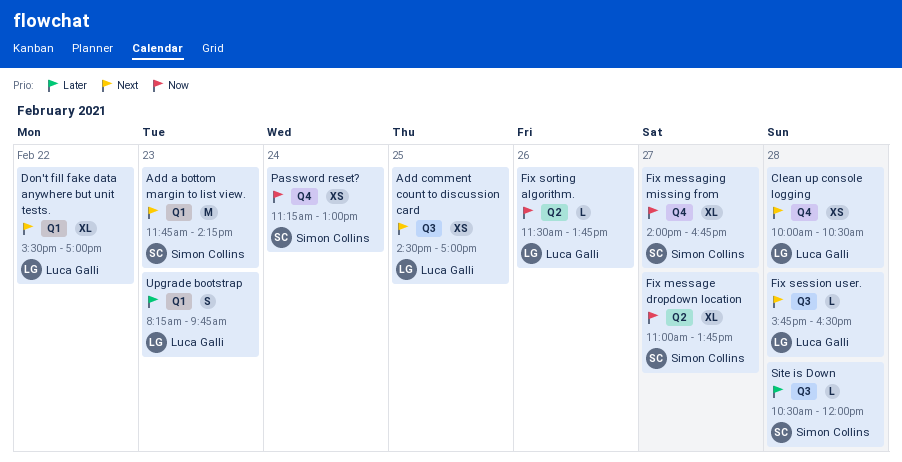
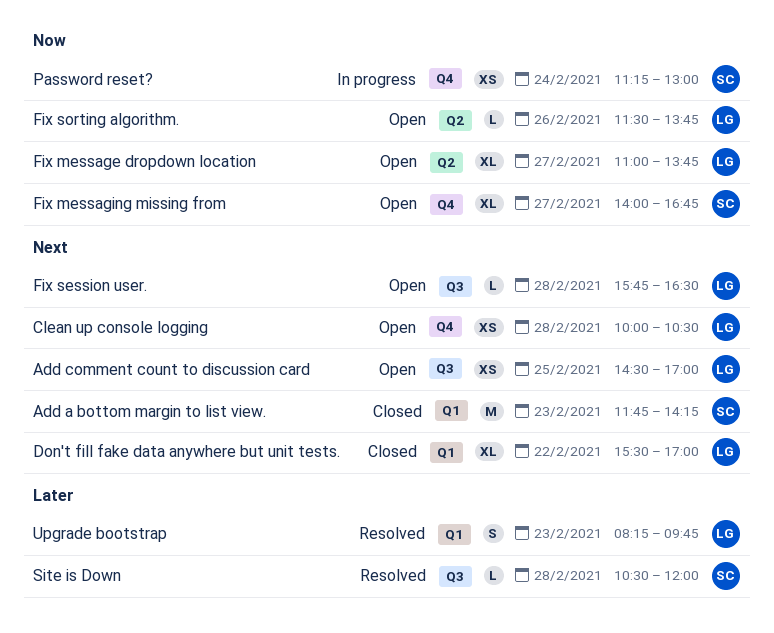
Fix message dropdown location, owner: Simon Collins -> Luca Galli

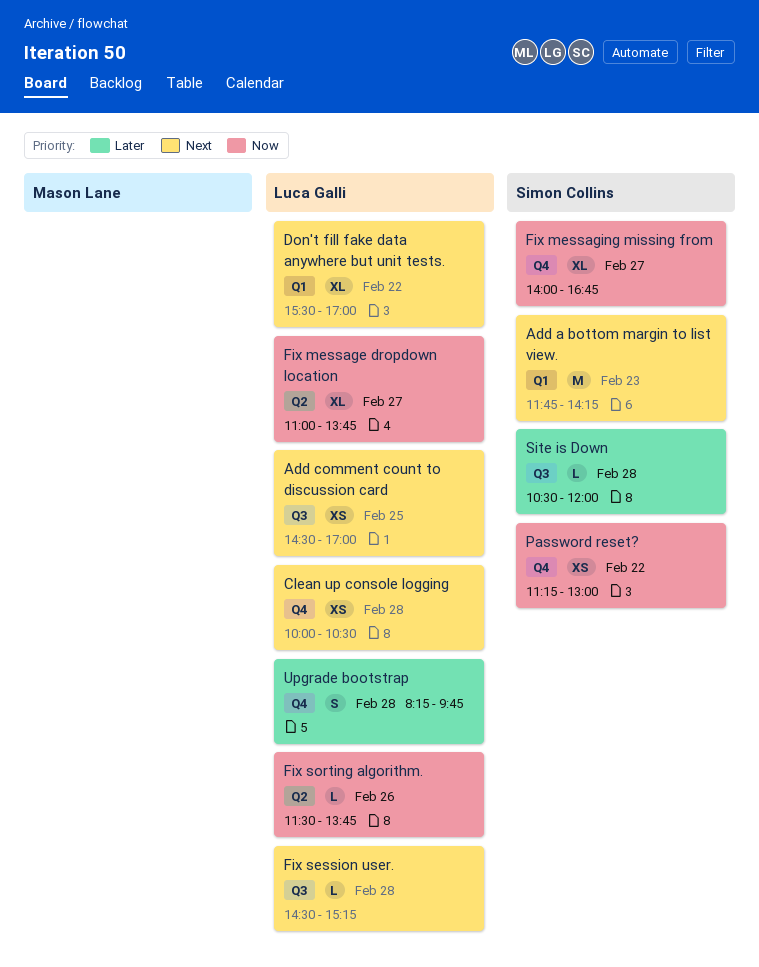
Fix session user., begins: 15:45 -> 14:30
Fix session user., ends: 16:30 -> 15:15
Password reset?, day: Feb 24 -> Feb 22
Upgrade bootstrap, label: Q1 -> Q4
Upgrade bootstrap, day: Feb 23 -> Feb 28

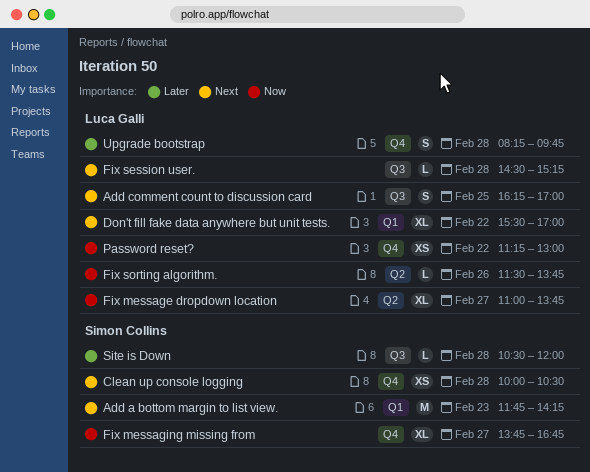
Add comment count to discussion card, estimate: XS -> S
Add comment count to discussion card, begins: 14:30 -> 16:15
Clean up console logging, owner: Luca Galli -> Simon Collins
Fix messaging missing from, begins: 14:00 -> 13:45
Password reset?, owner: Simon Collins -> Luca Galli

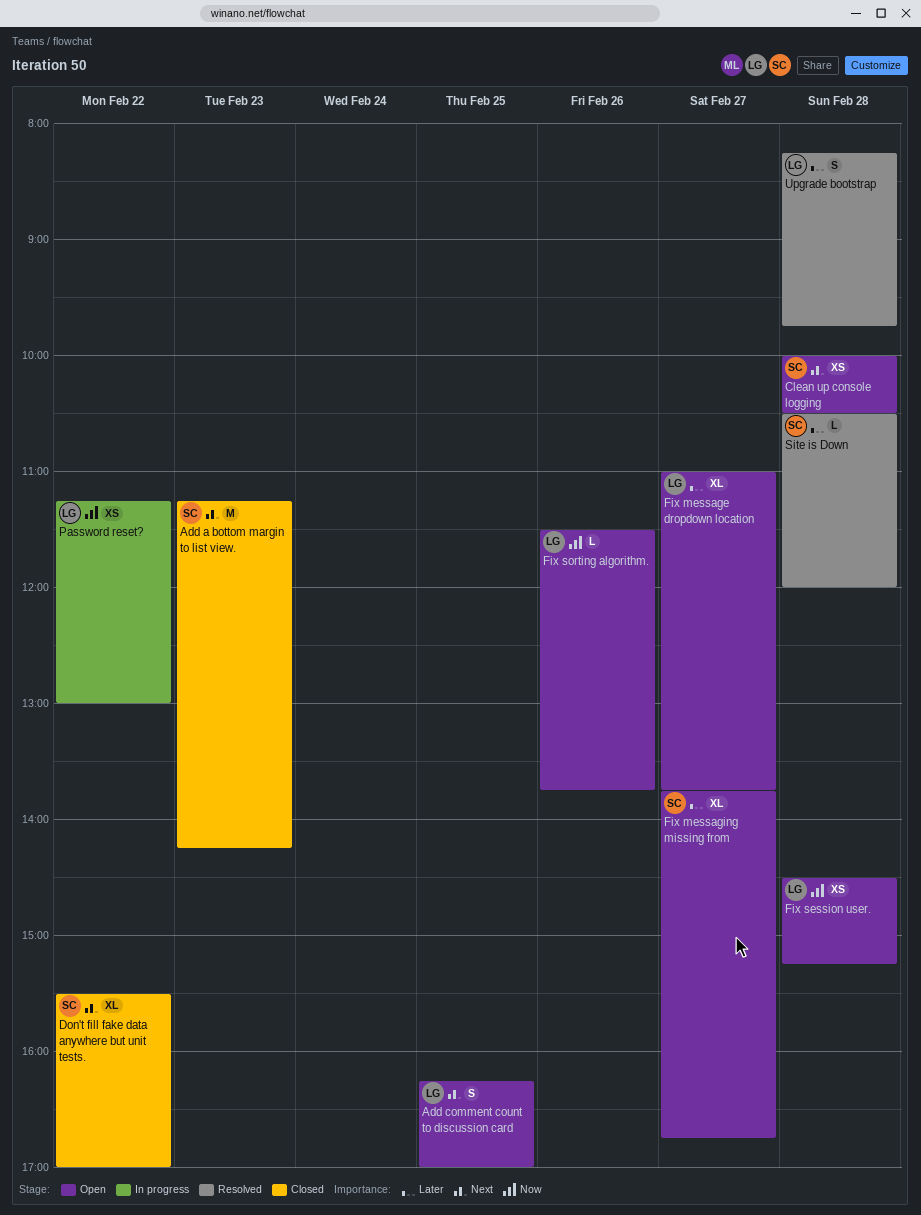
Add a bottom margin to list view., begins: 11:45 -> 11:15
Don't fill fake data anywhere but unit tests., owner: Luca Galli -> Simon Collins
Fix message dropdown location, priority: Now -> Later
Fix messaging missing from, priority: Now -> Later
Fix session user., priority: Next -> Now
Fix session user., estimate: L -> XS

